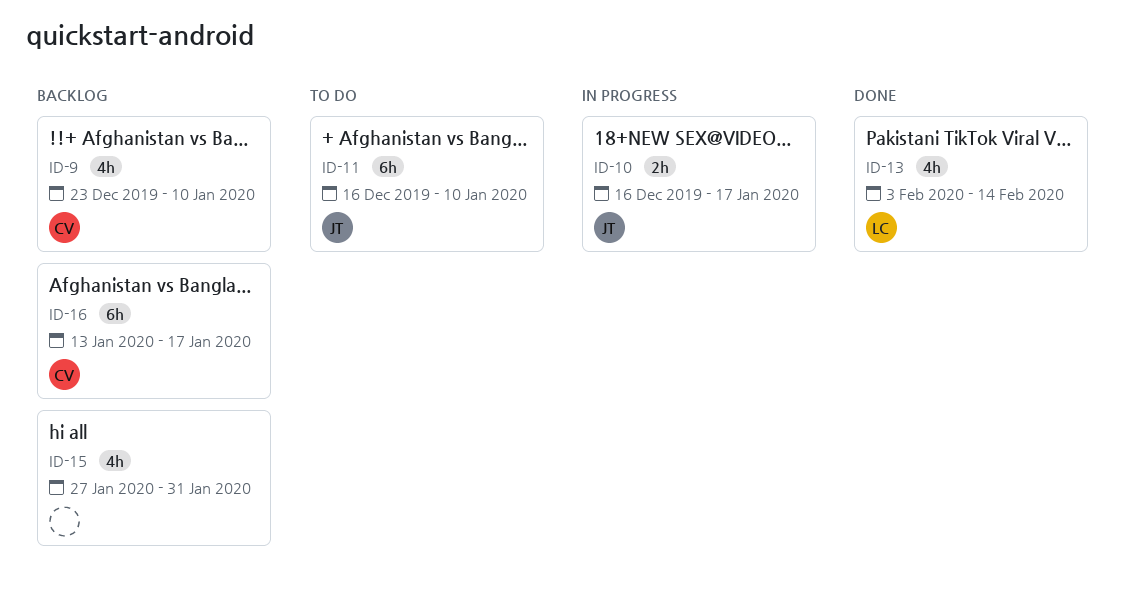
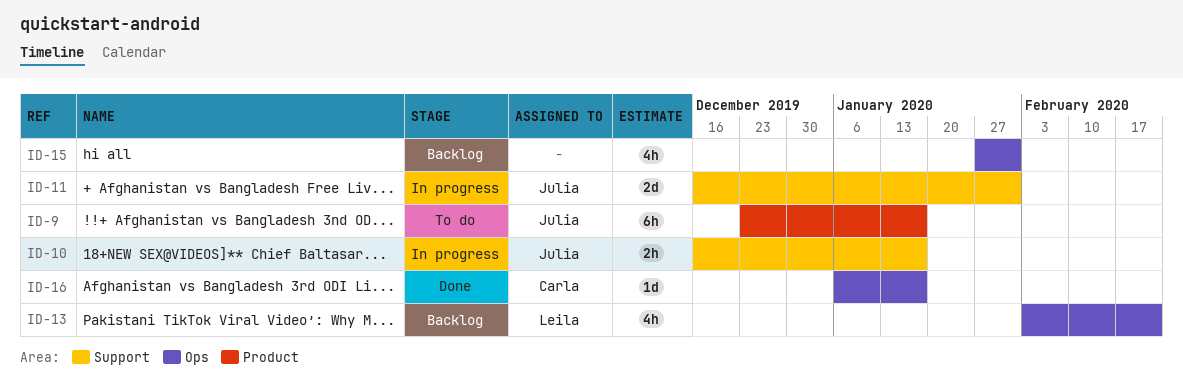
ID-9, status: Backlog -> To do
ID-9, owner: Carla -> Julia
ID-9, estimate: 4h -> 6h
ID-9, due: Jan 10 -> Jan 17
ID-11, status: To do -> In progress
ID-11, estimate: 6h -> 2d
ID-11, due: Jan 10 -> Jan 31
ID-13, status: Done -> Backlog
ID-13, due: Feb 14 -> Feb 21
ID-16, status: Backlog -> Done
ID-16, estimate: 6h -> 1d
ID-16, start: Jan 13 -> Jan 6

